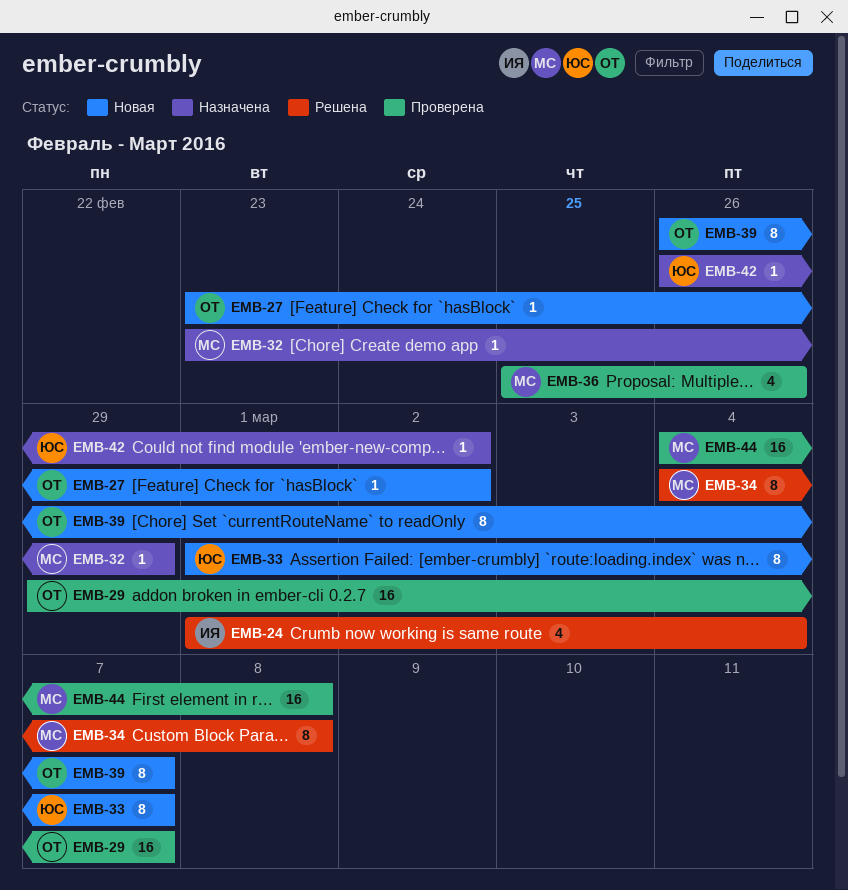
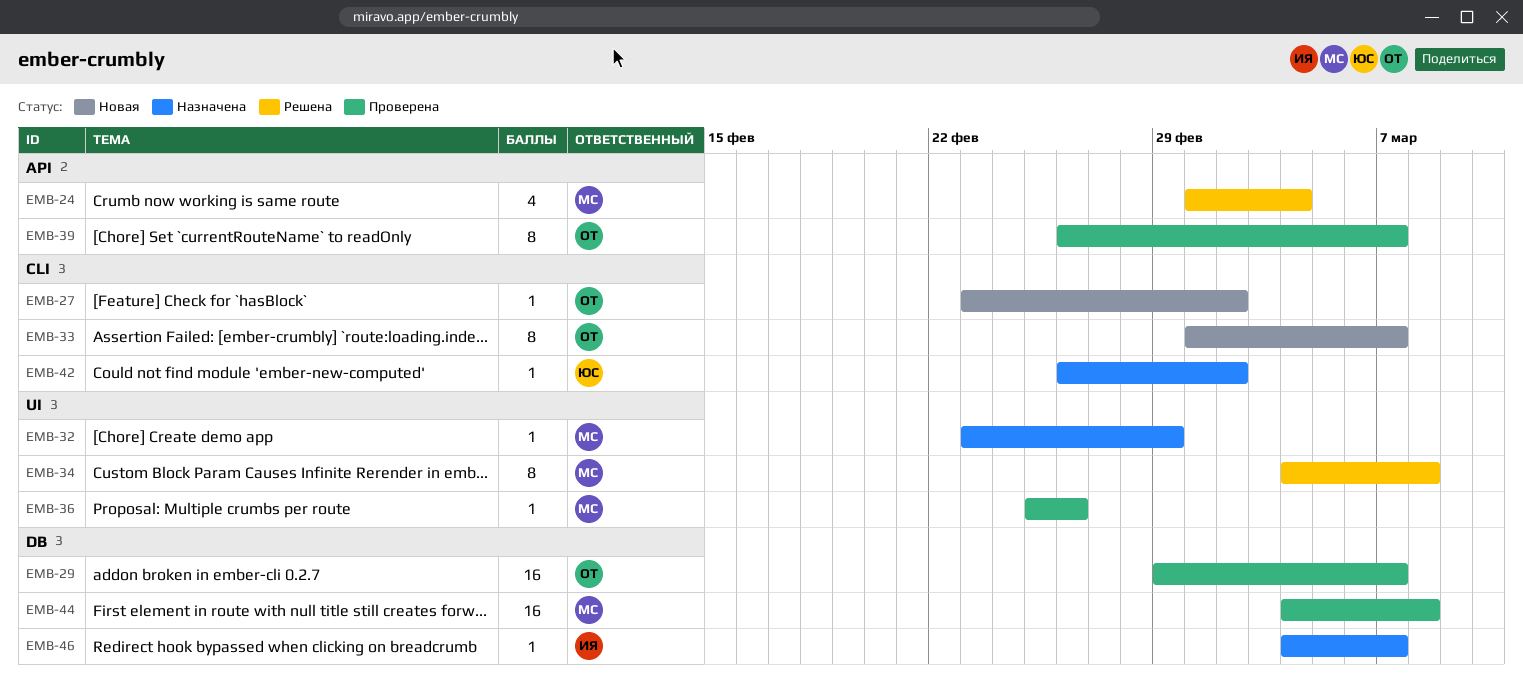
EMB-24, owner: ИЯ -> МС
EMB-33, owner: ЮС -> ОТ
EMB-36, estimate: 4 -> 1
EMB-39, status: Новая -> Проверена
EMB-46: none -> present

